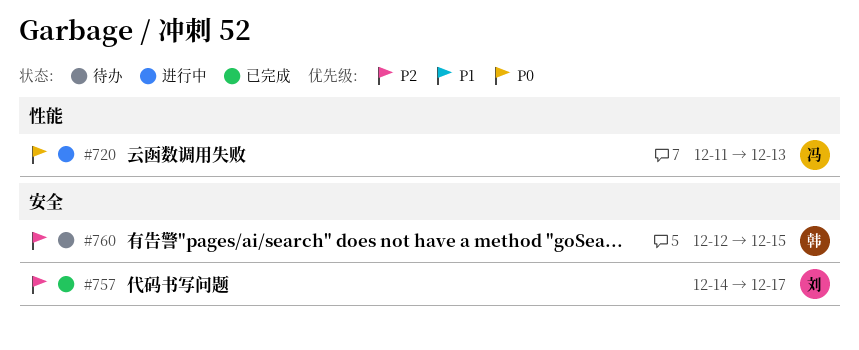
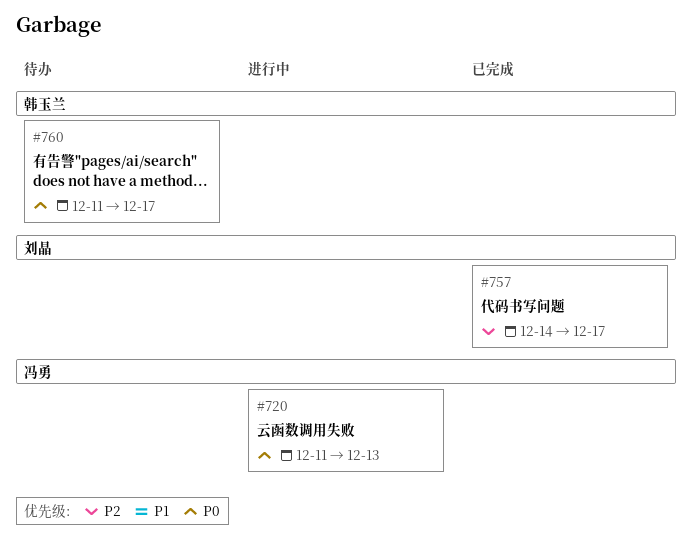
#760, priority: P2 -> P0
#760, start: Dec 12 -> Dec 11
#760, due: Dec 15 -> Dec 17

